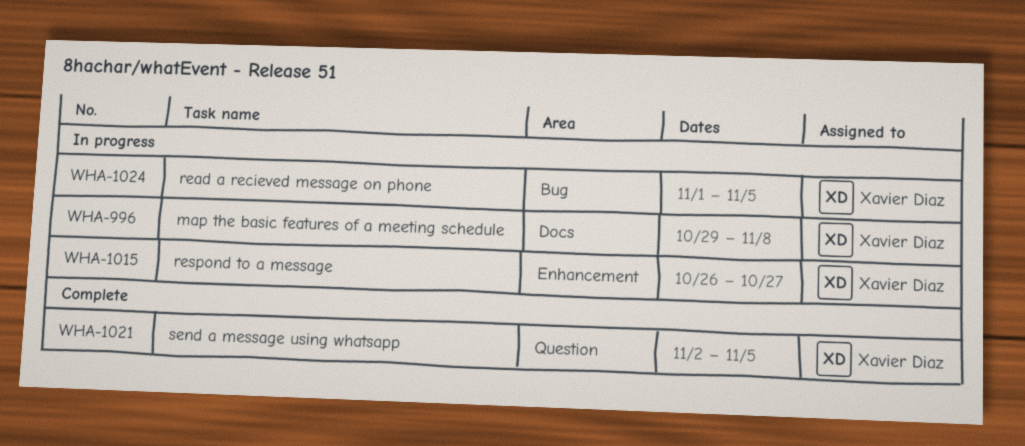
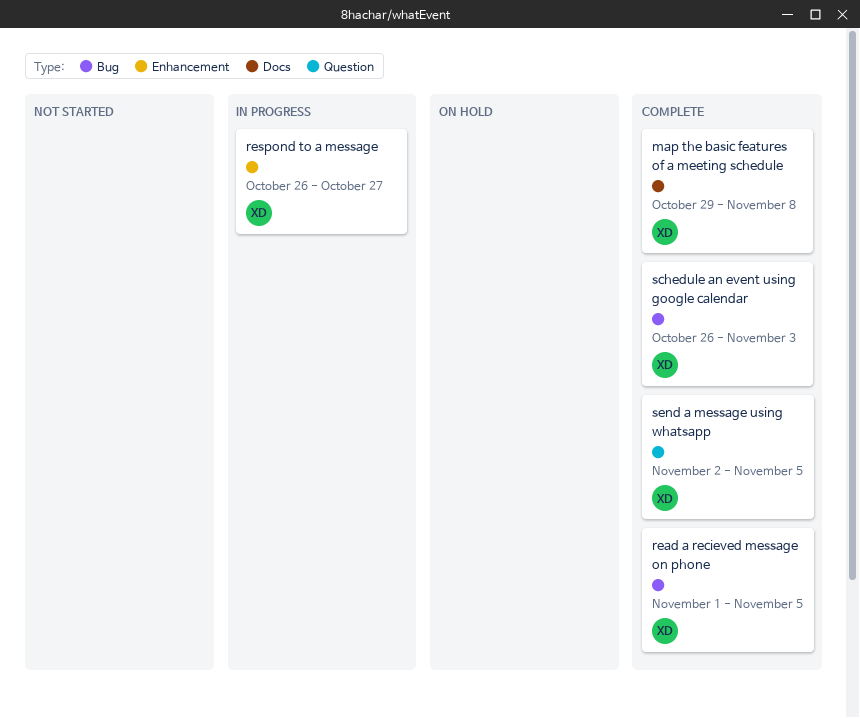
map the basic features of a meeting schedule, status: In progress -> Complete
read a recieved message on phone, status: In progress -> Complete
schedule an event using google calendar: none -> present

